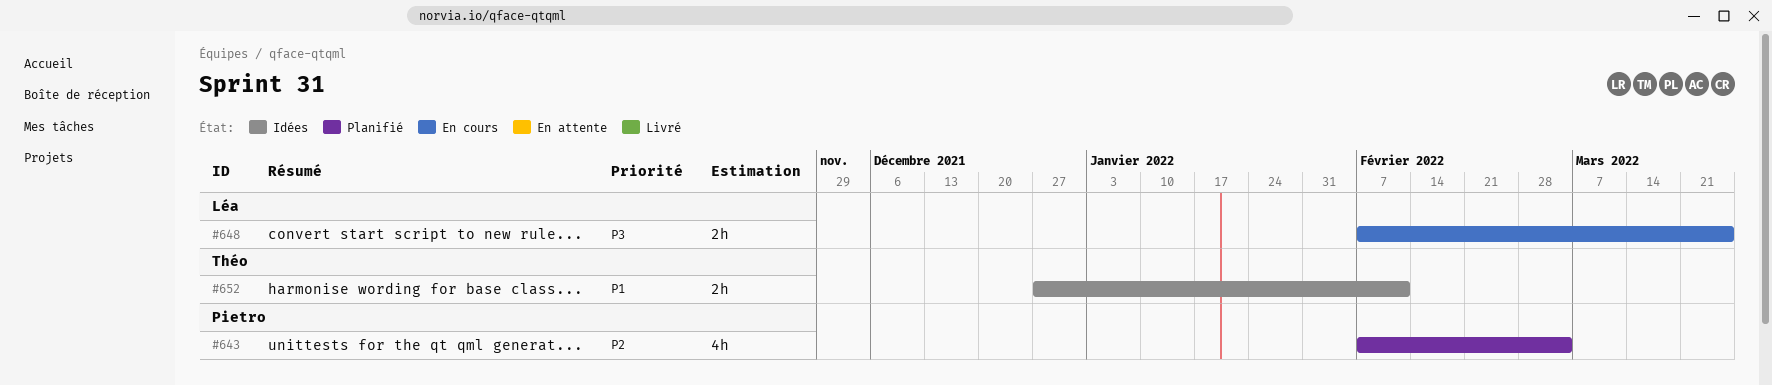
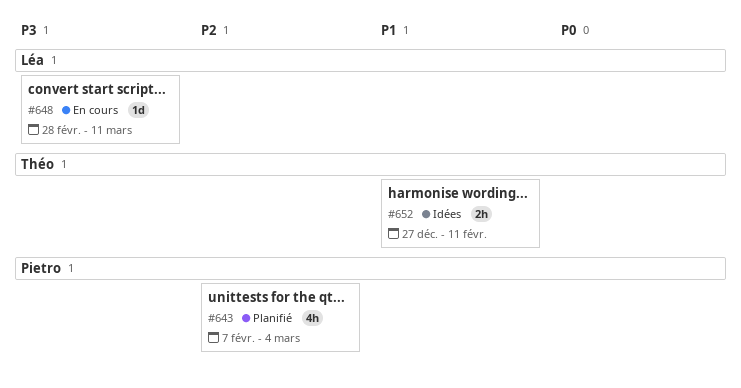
#648, estimate: 2h -> 1d
#648, start: Feb 7 -> Feb 28
#648, due: Mar 25 -> Mar 11

